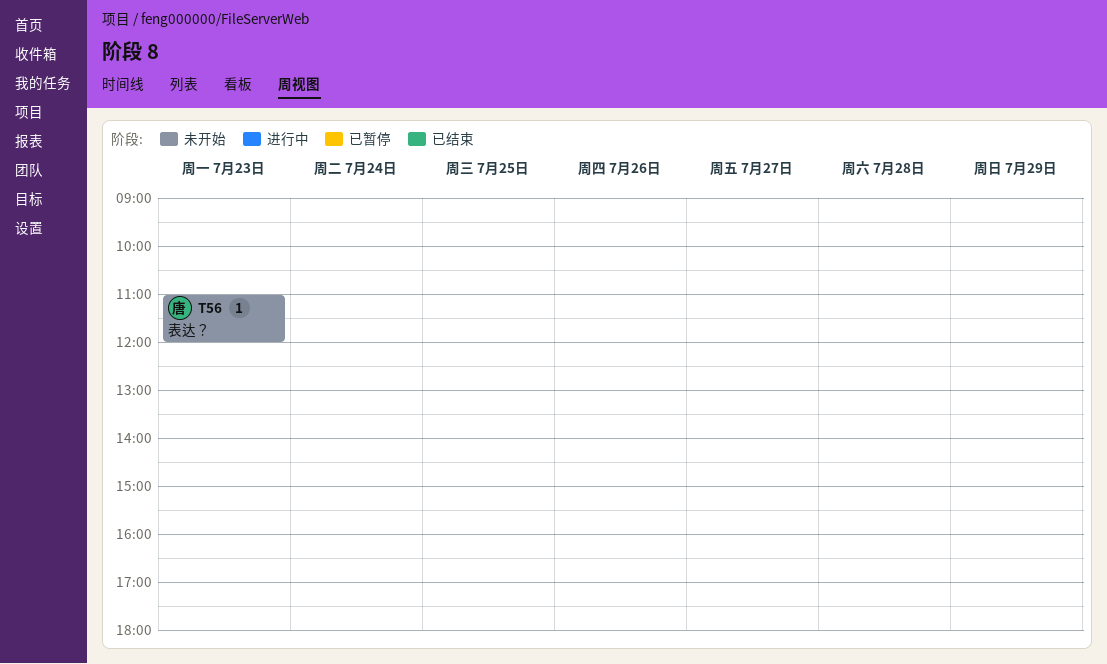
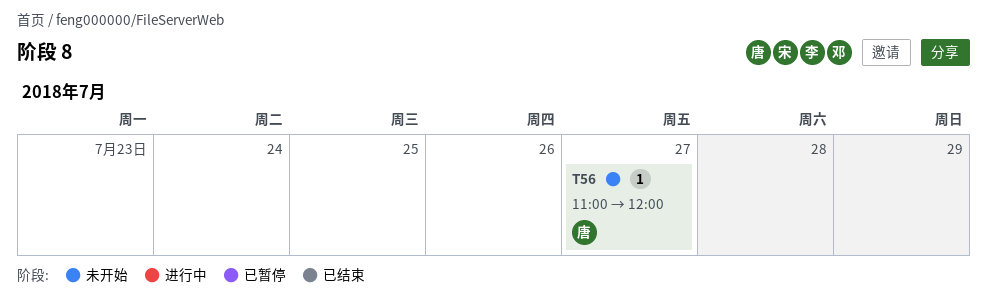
T56, day: Jul 23 -> Jul 27

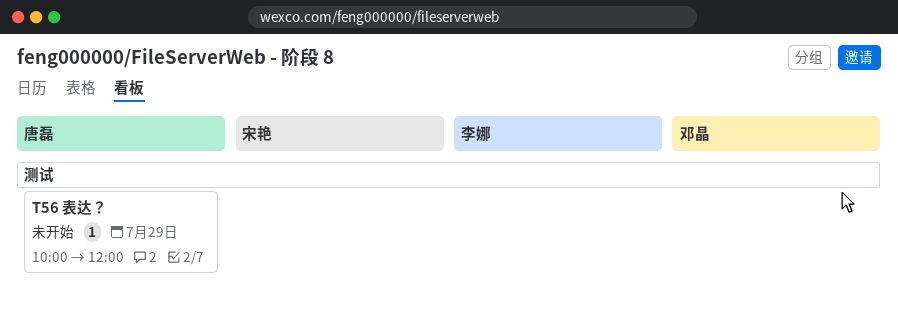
T56, day: Jul 27 -> Jul 29
T56, begins: 11:00 -> 10:00

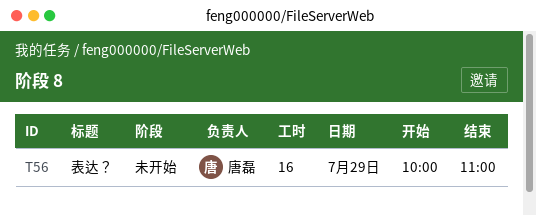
T56, estimate: 1 -> 16
T56, ends: 12:00 -> 11:00

